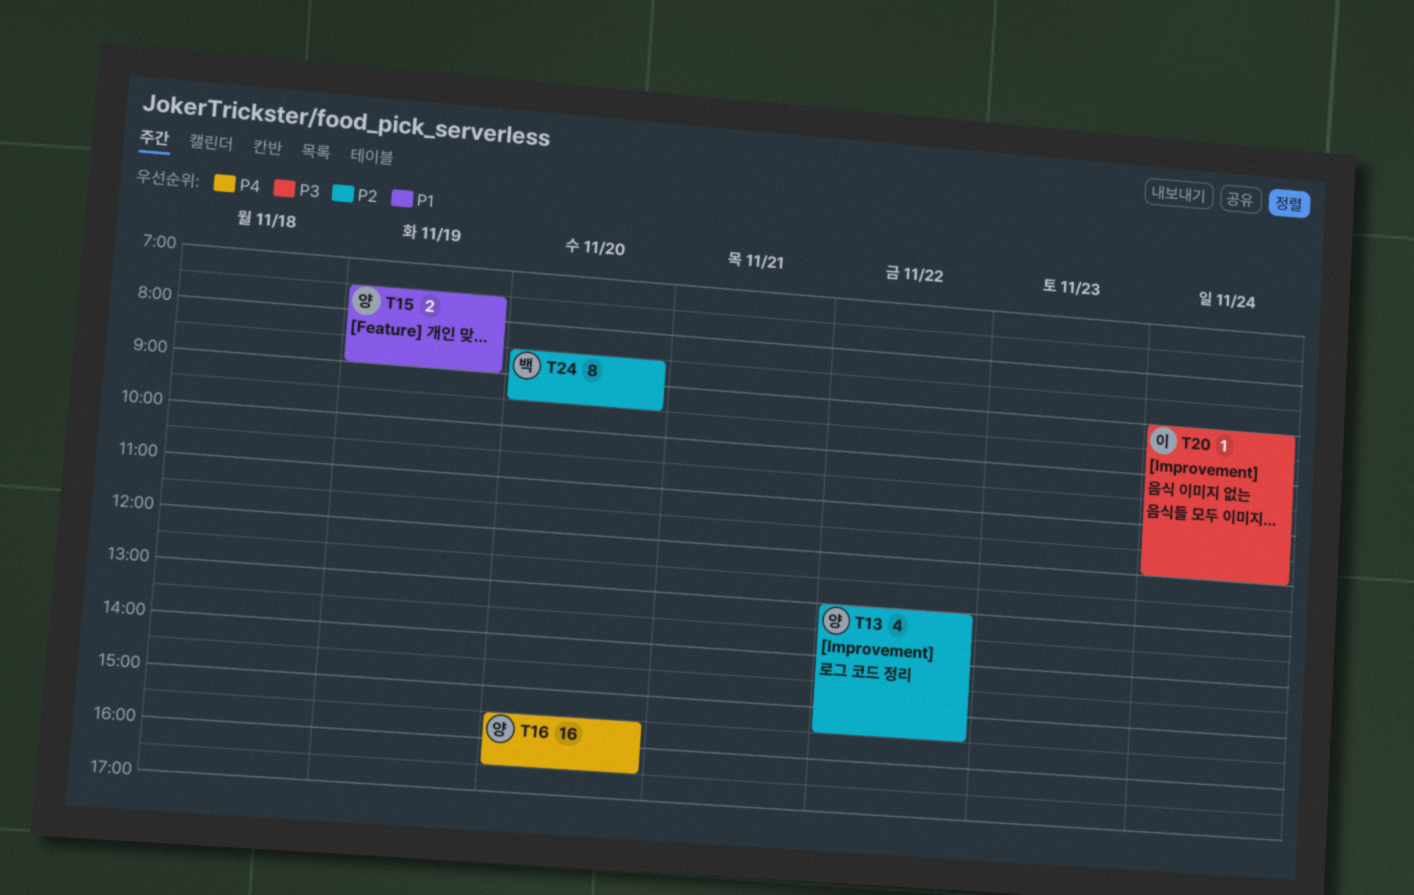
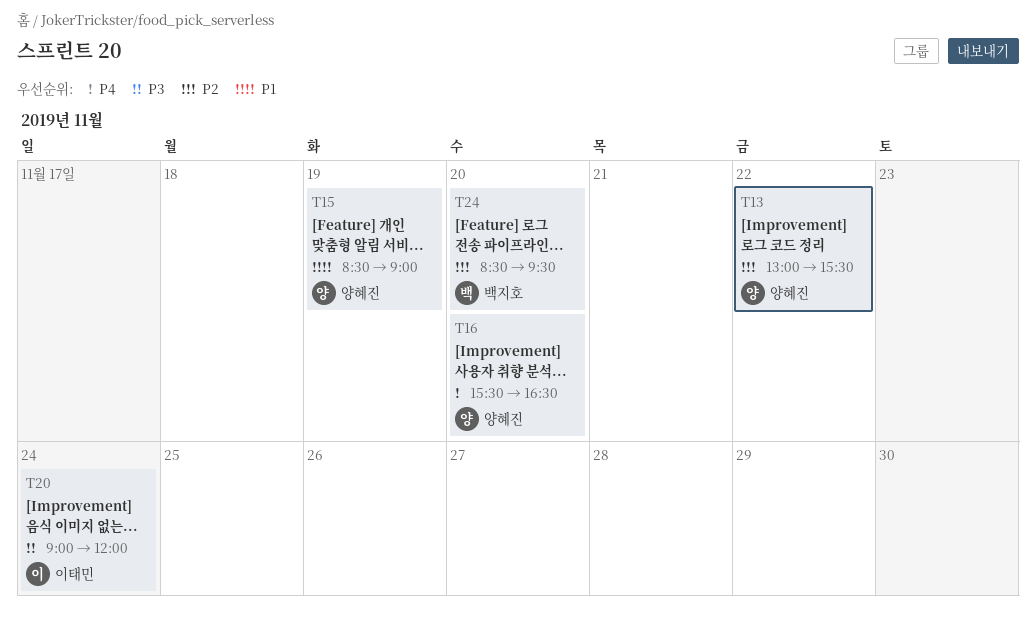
T15, begins: 07:30 -> 08:30

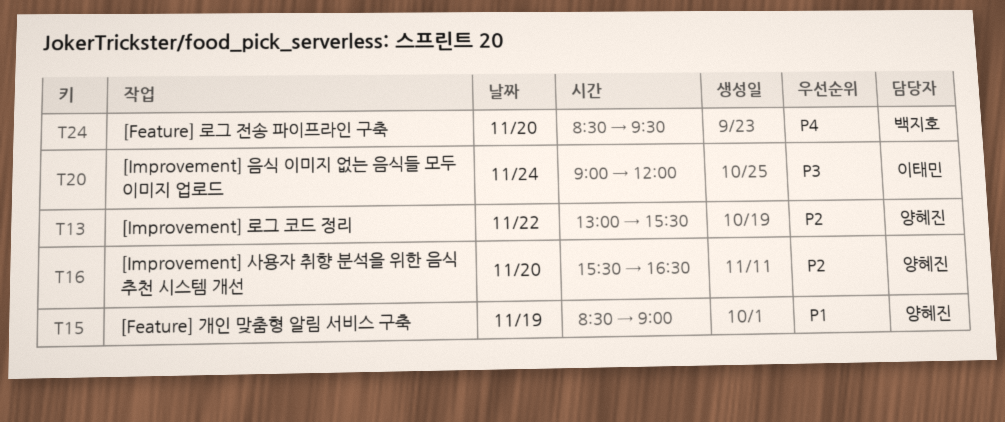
T16, priority: P4 -> P2
T24, priority: P2 -> P4

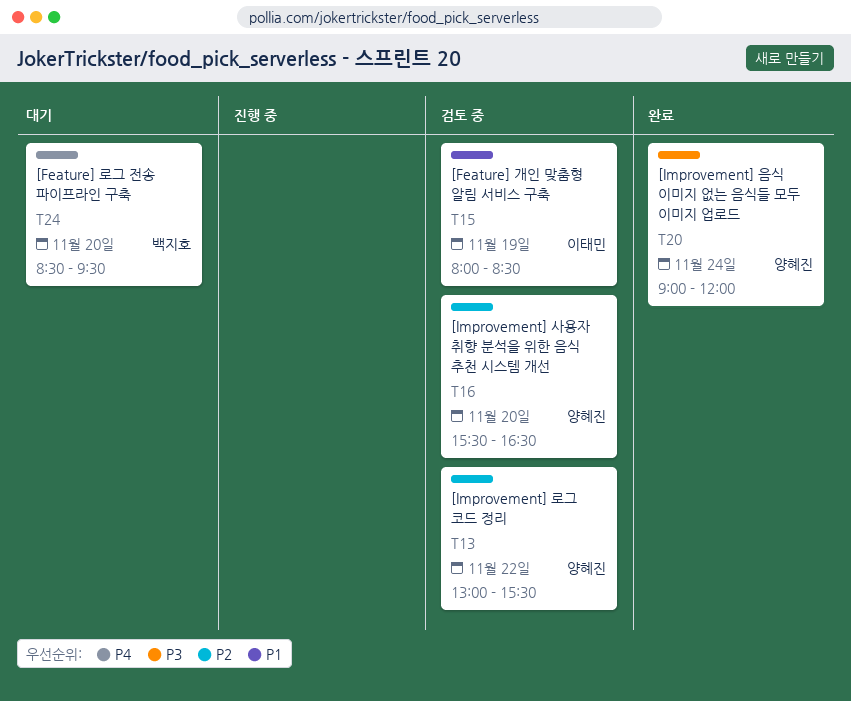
T15, owner: 양혜진 -> 이태민
T15, begins: 08:30 -> 08:00
T15, ends: 09:00 -> 08:30
T20, owner: 이태민 -> 양혜진

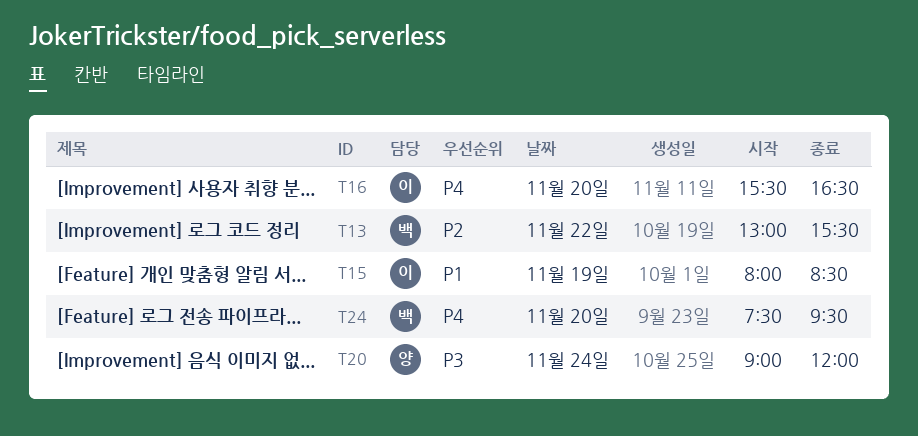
T13, owner: 양혜진 -> 백지호
T16, owner: 양혜진 -> 이태민
T16, priority: P2 -> P4
T24, begins: 08:30 -> 07:30

